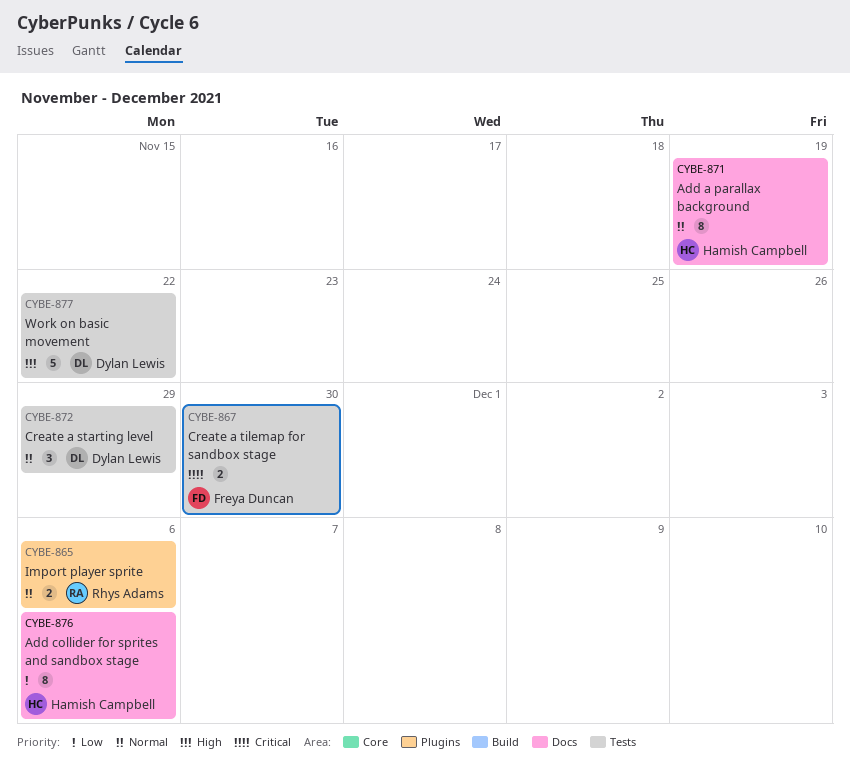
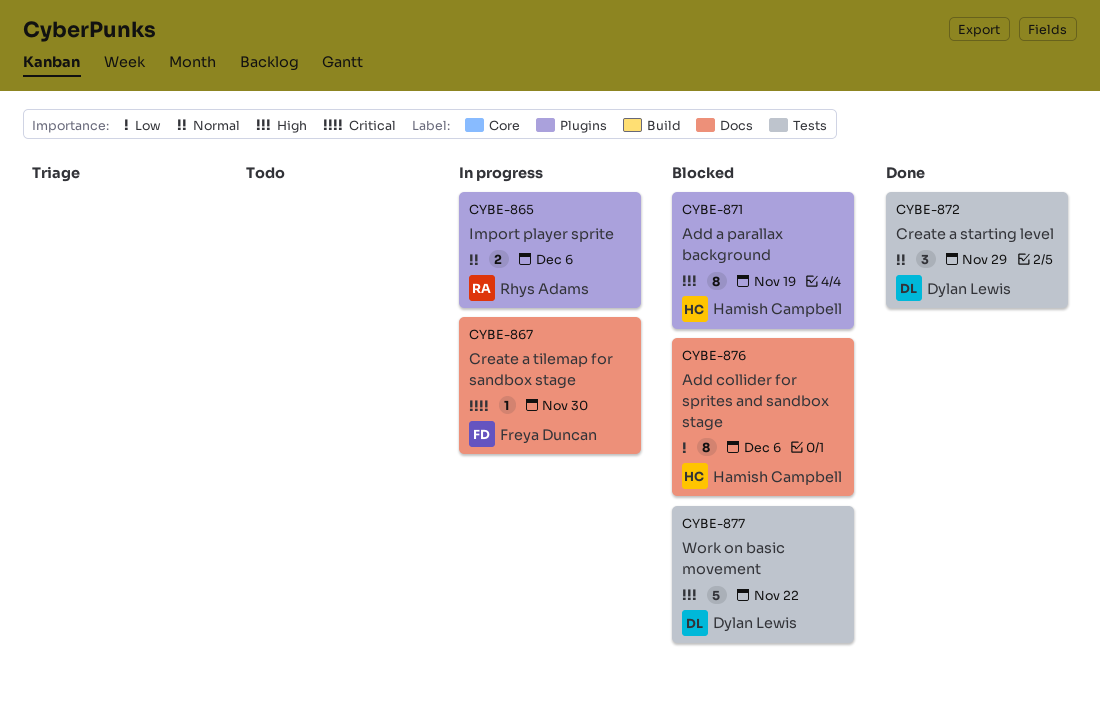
CYBE-867, label: Tests -> Docs
CYBE-867, estimate: 2 -> 1
CYBE-871, priority: Normal -> High
CYBE-871, label: Docs -> Plugins

